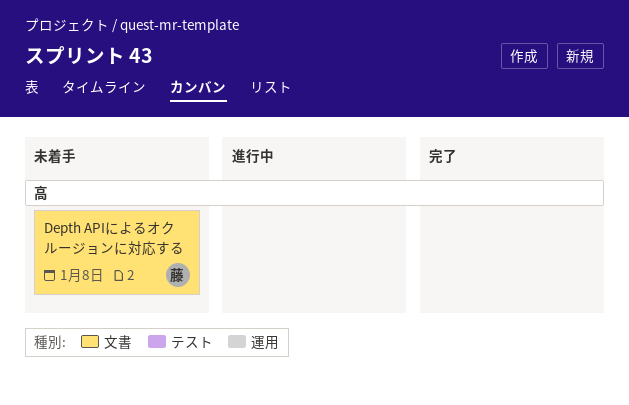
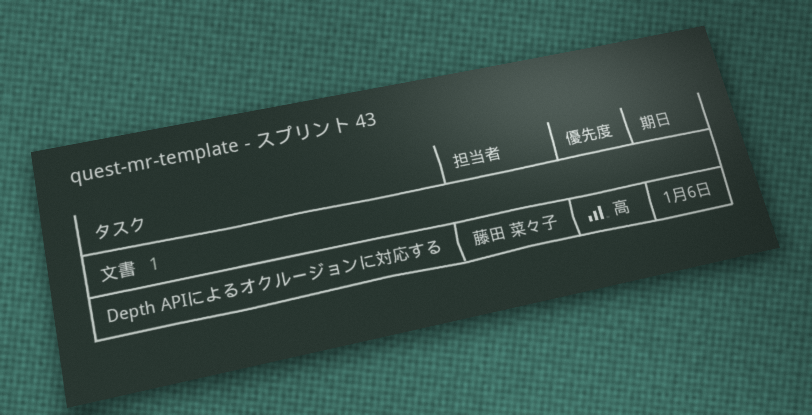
Depth APIによるオクルージョンに対応する, due: Jan 8 -> Jan 6

